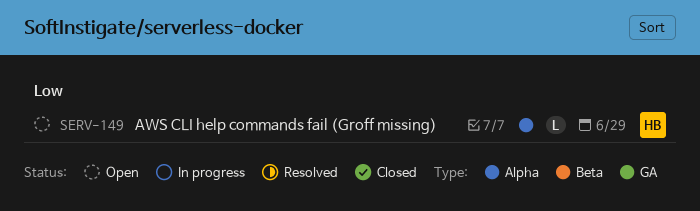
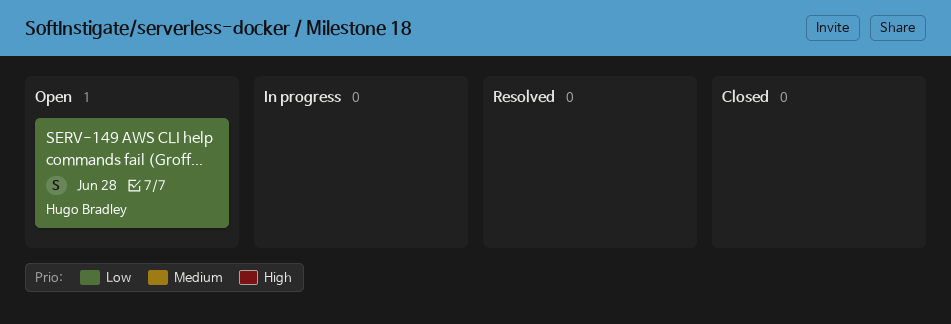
SERV-149, estimate: L -> S
SERV-149, due: Jun 29 -> Jun 28

